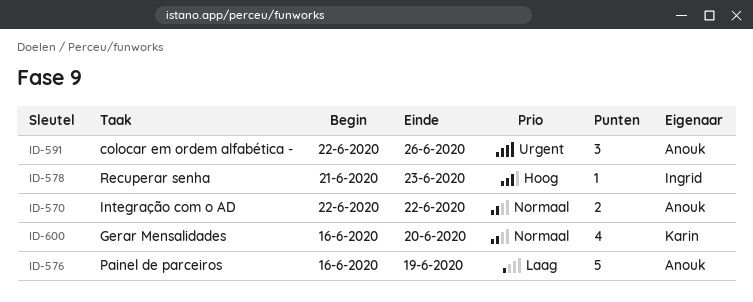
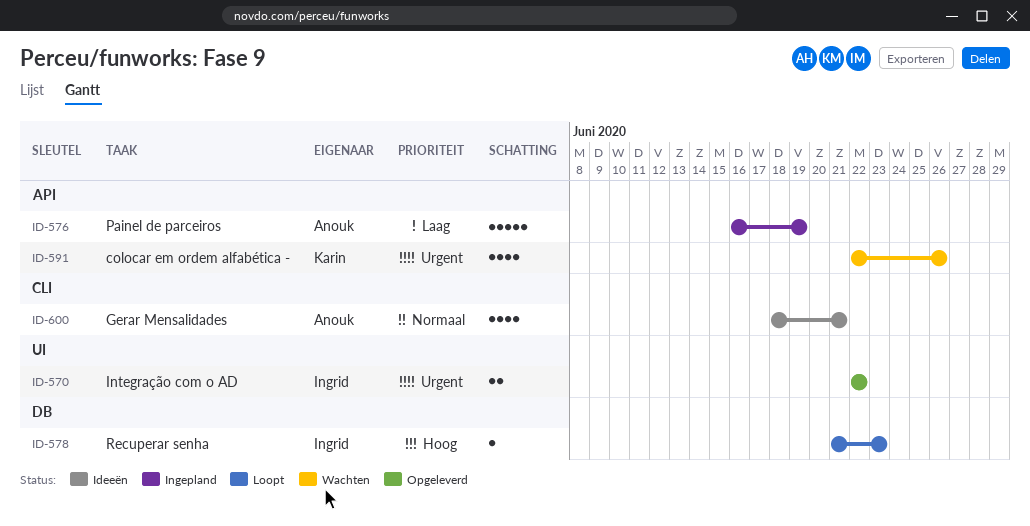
ID-570, owner: Anouk -> Ingrid
ID-570, priority: Normaal -> Urgent
ID-591, owner: Anouk -> Karin
ID-591, estimate: 3 -> 4
ID-600, owner: Karin -> Anouk
ID-600, start: Jun 16 -> Jun 18
ID-600, due: Jun 20 -> Jun 21

